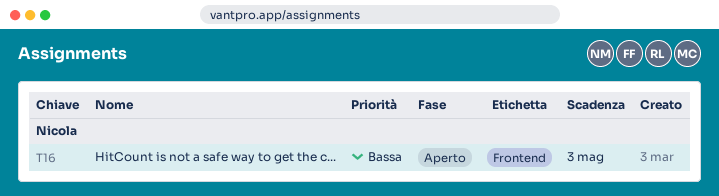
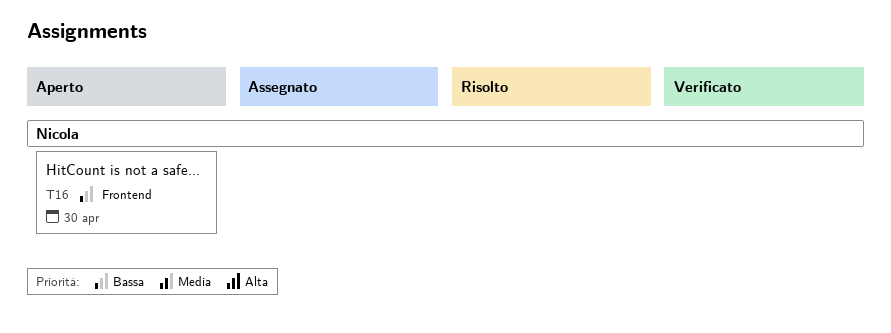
T16, due: May 3 -> Apr 30

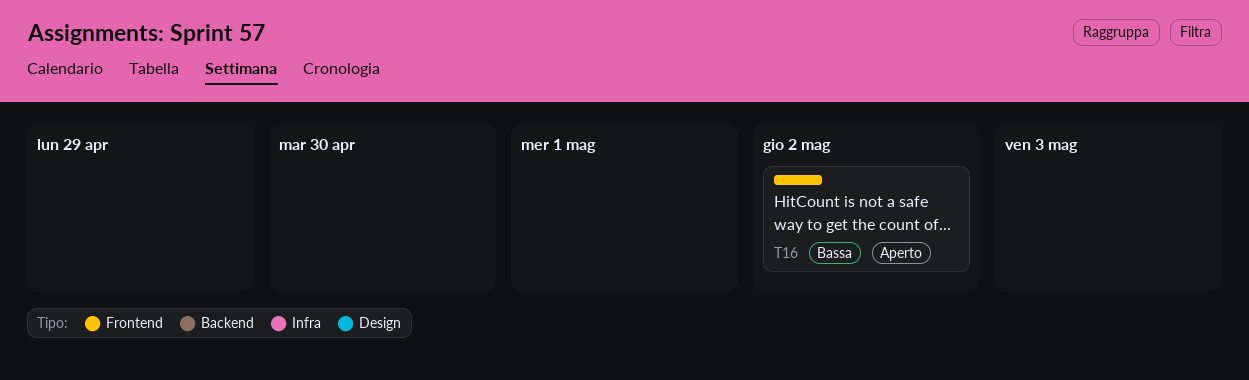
T16, due: Apr 30 -> May 2

